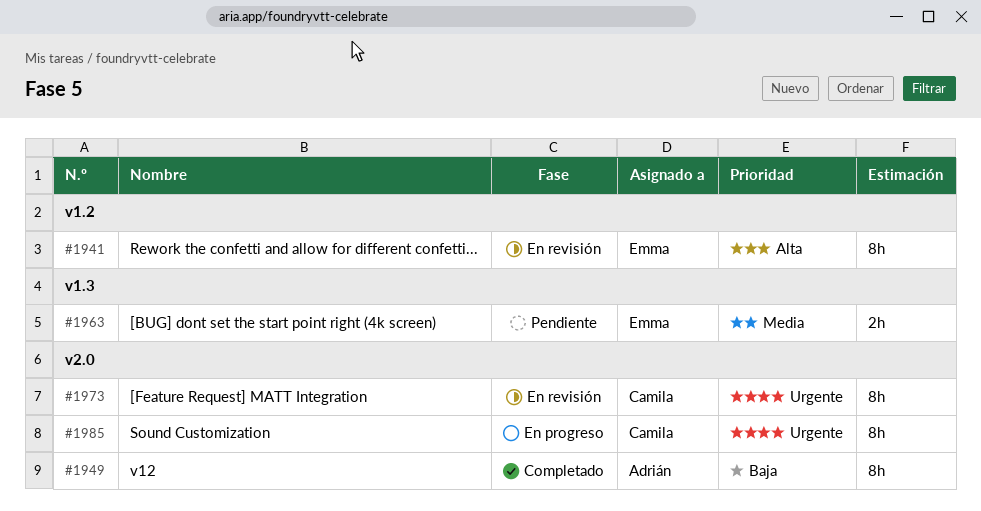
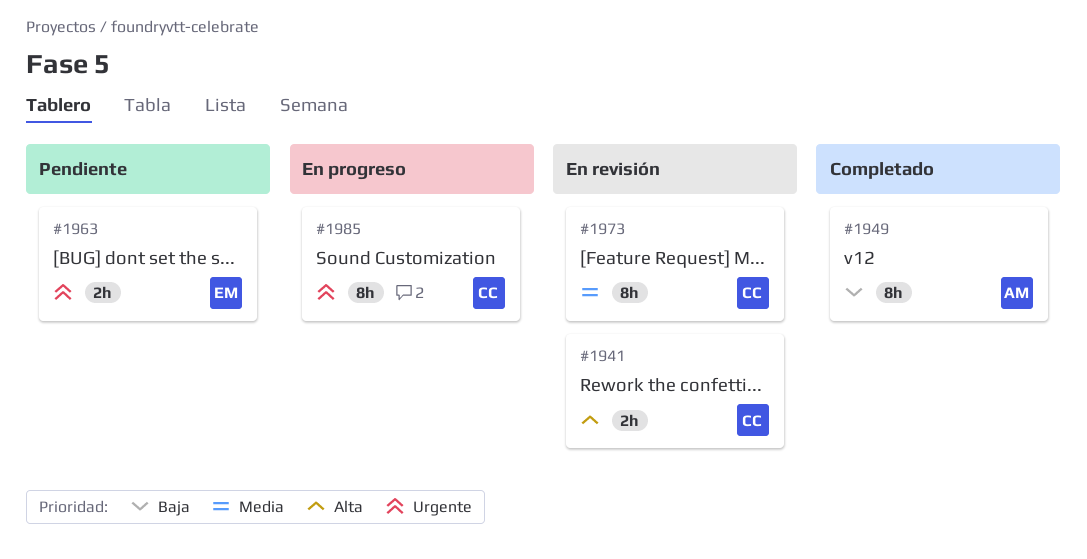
#1941, owner: Emma -> Camila
#1941, estimate: 8h -> 2h
#1963, priority: Media -> Urgente
#1973, priority: Urgente -> Media

